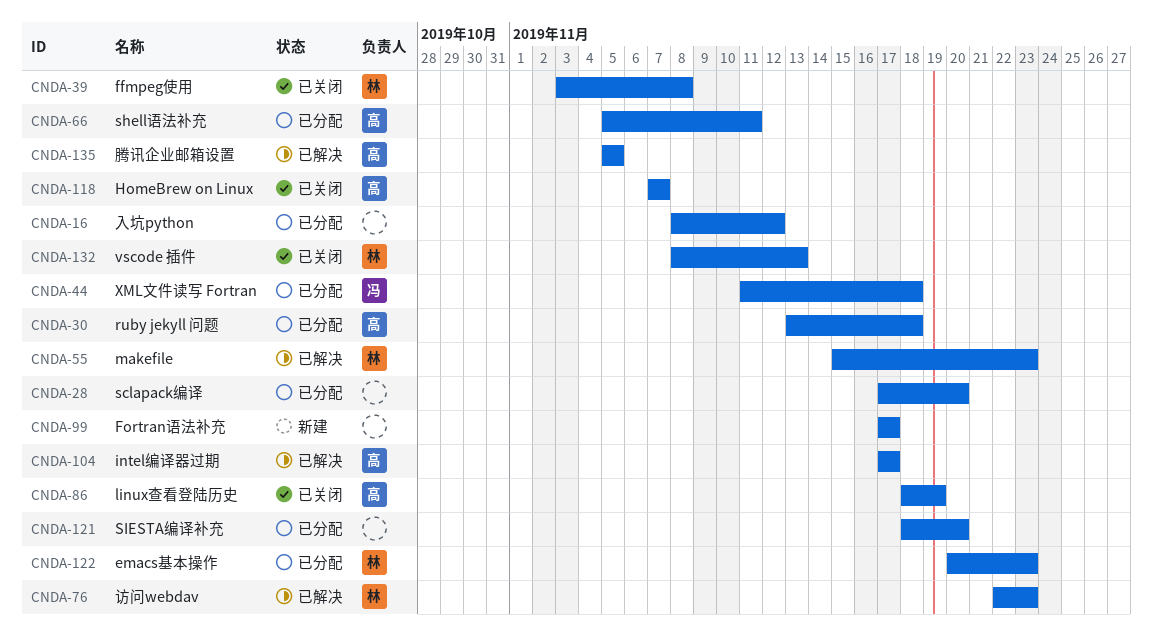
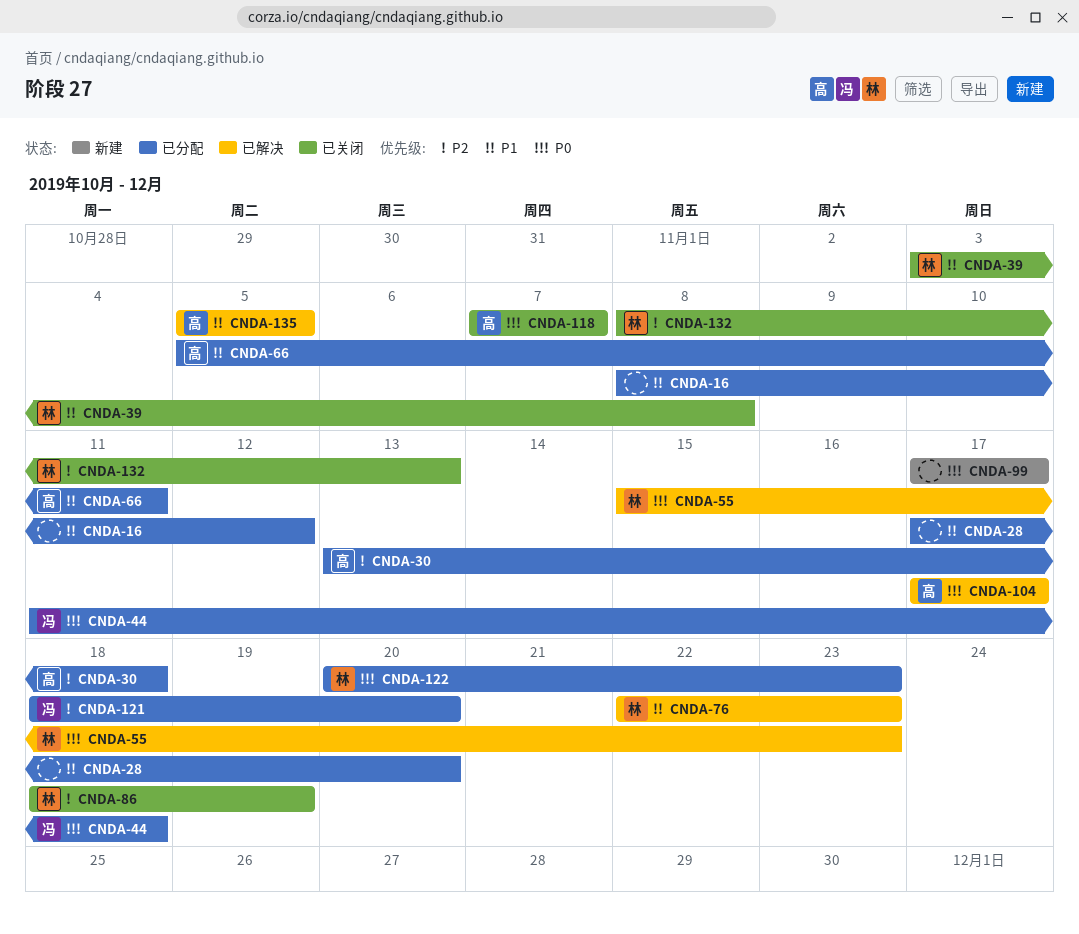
CNDA-86, owner: 高 -> 林
CNDA-121, owner: none -> 冯

